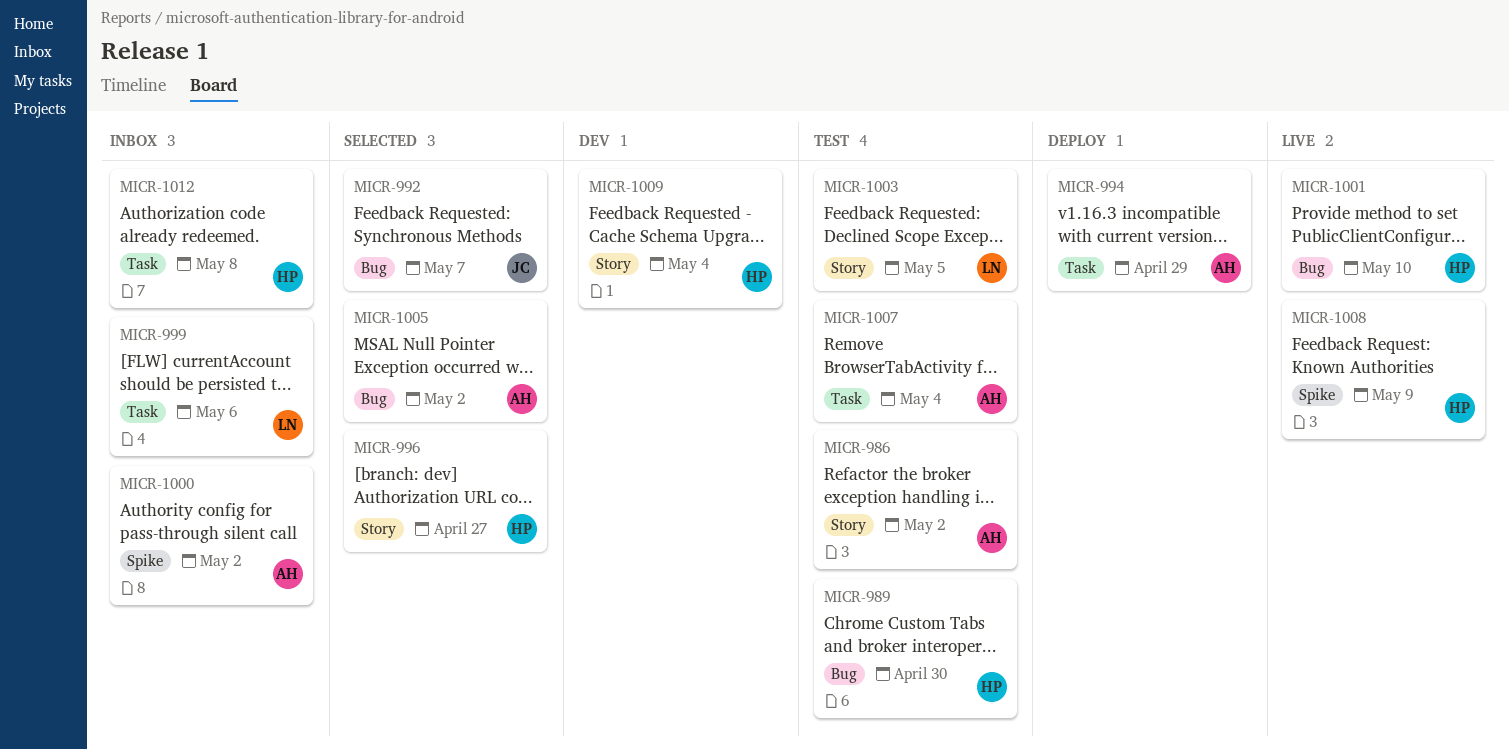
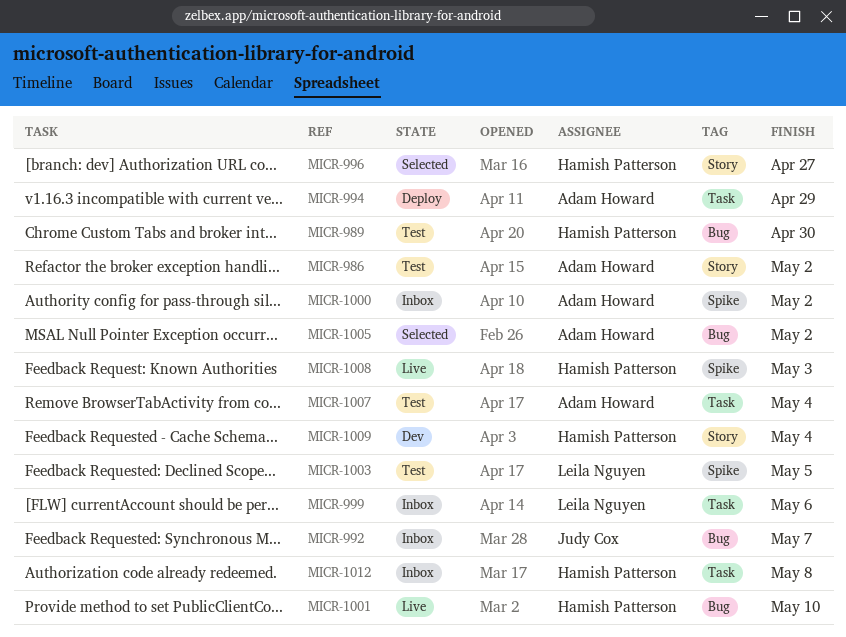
MICR-992, status: Selected -> Inbox
MICR-1003, label: Story -> Spike
MICR-1008, due: May 9 -> May 3

